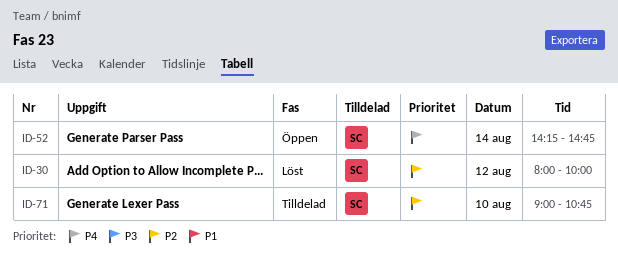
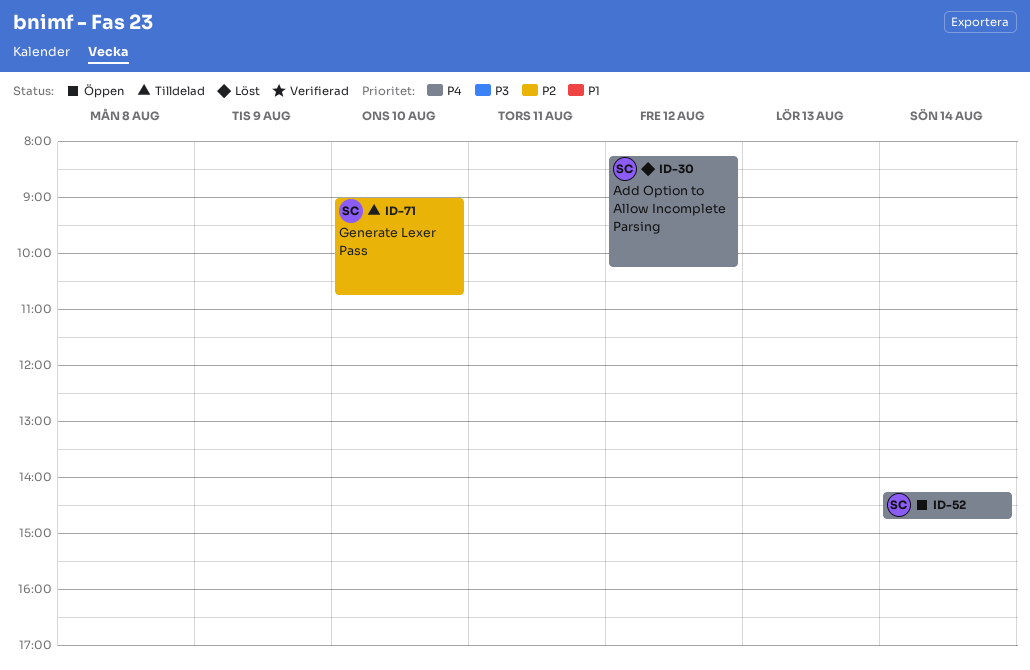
ID-30, priority: P2 -> P4
ID-30, begins: 08:00 -> 08:15
ID-30, ends: 10:00 -> 10:15

